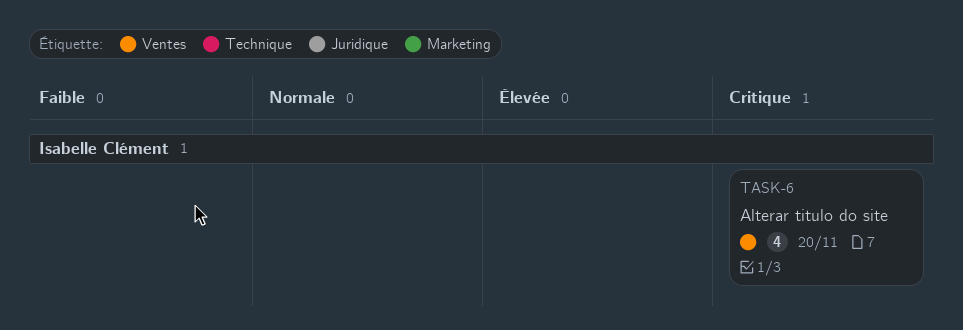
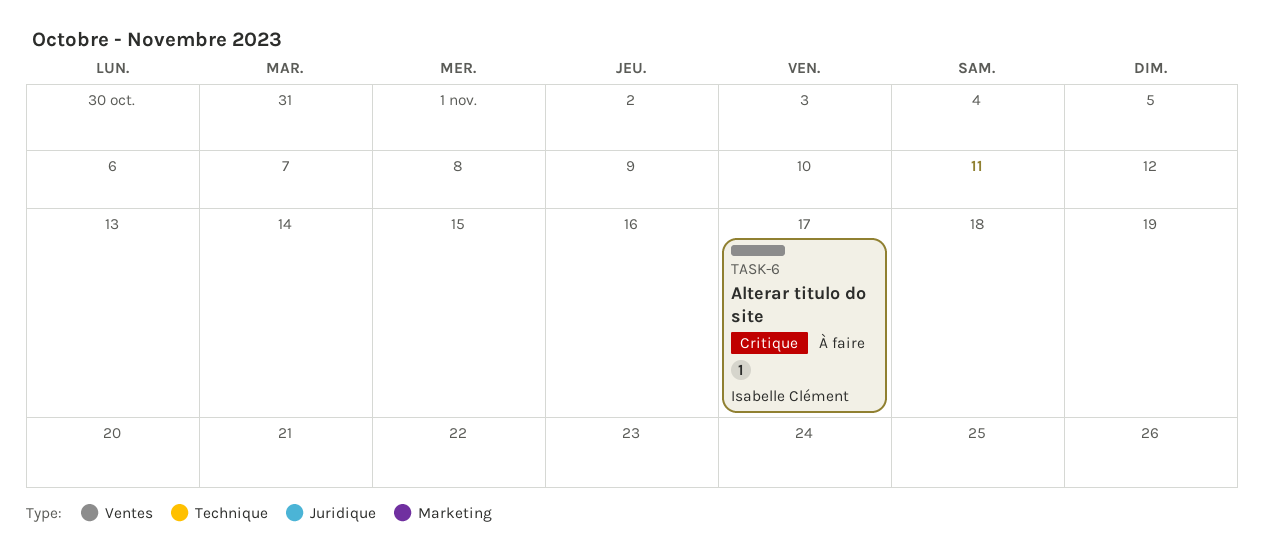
TASK-6, estimate: 4 -> 1
TASK-6, due: Nov 20 -> Nov 17

